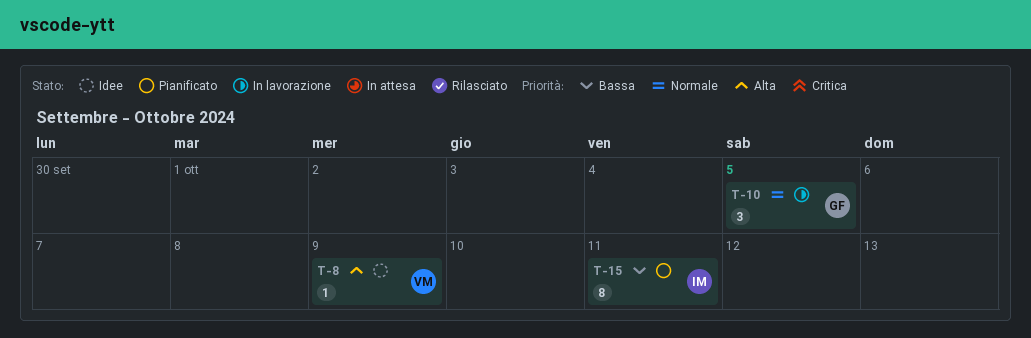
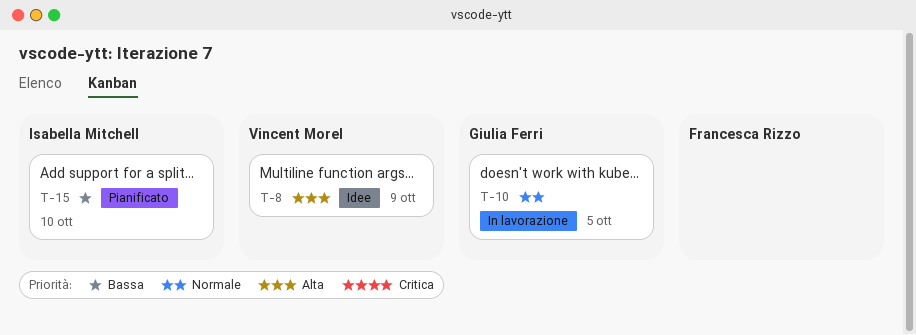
T-15, due: Oct 11 -> Oct 10

